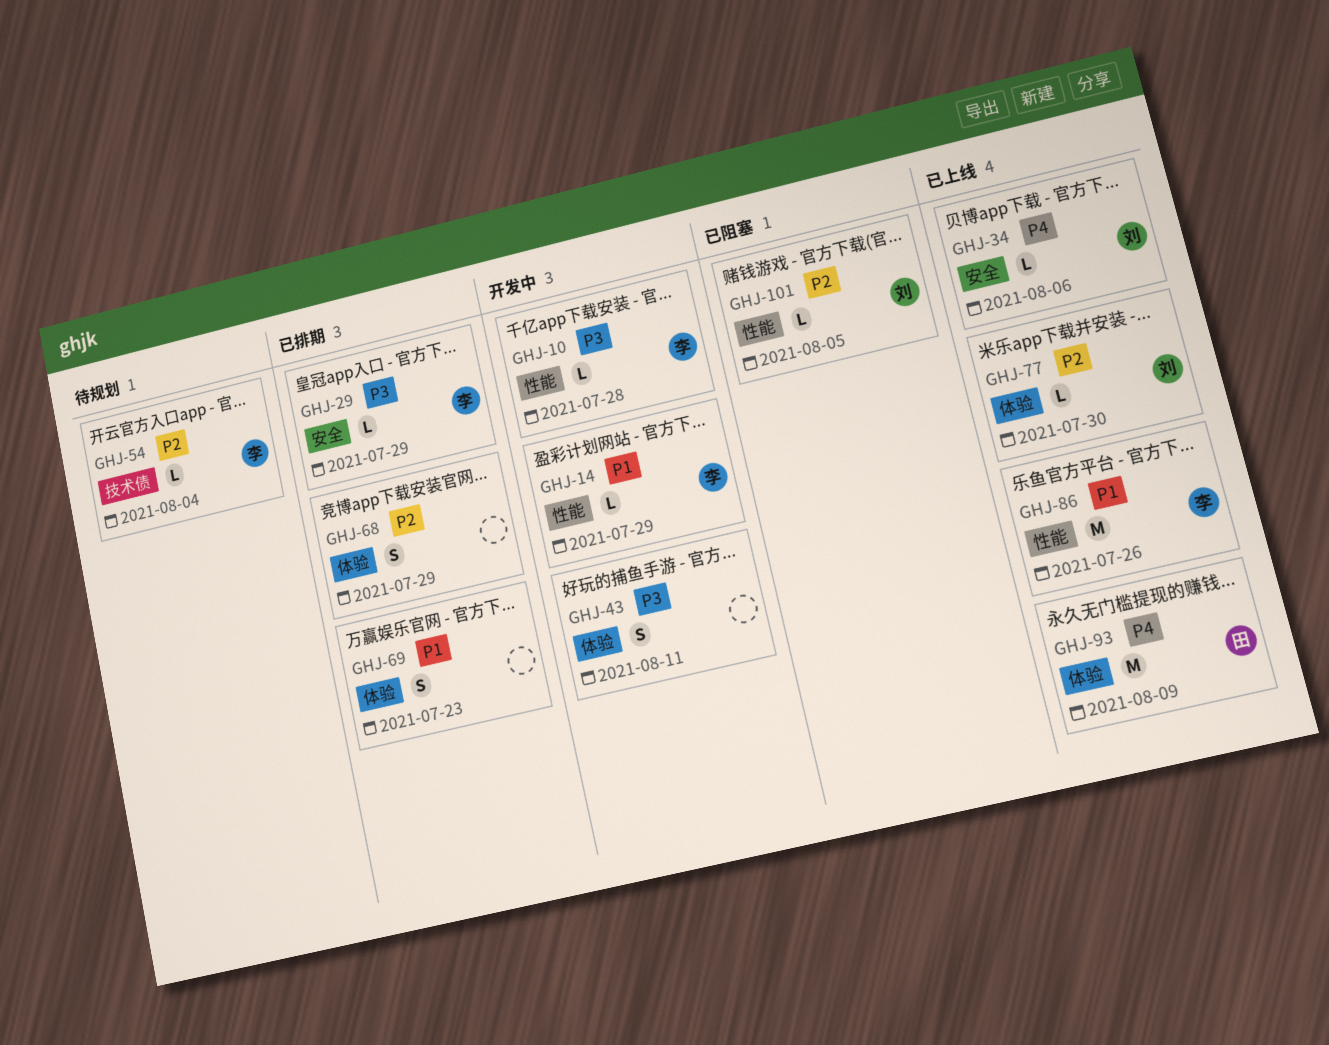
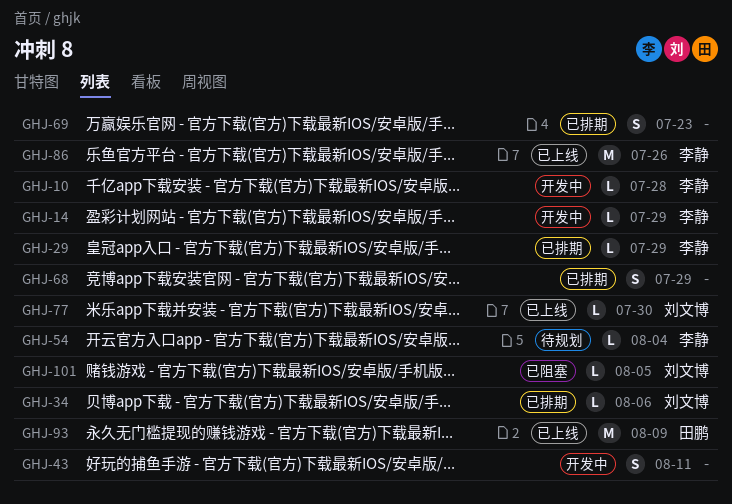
GHJ-34, status: 已上线 -> 已排期

